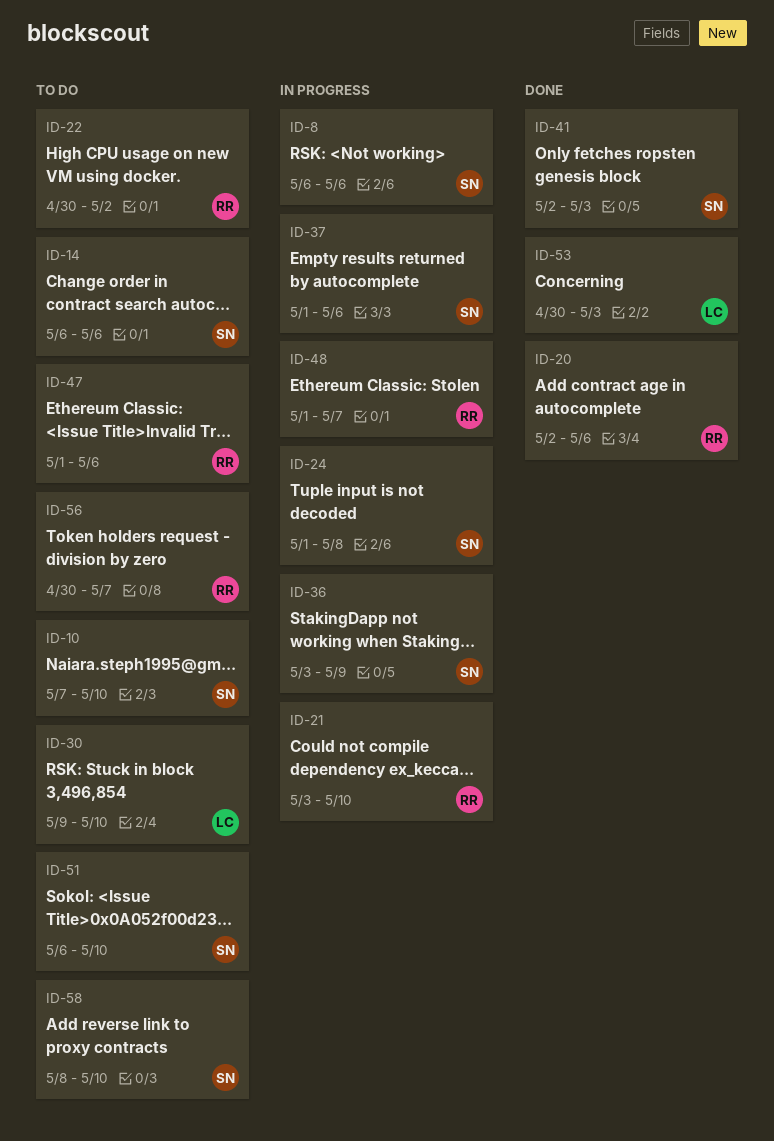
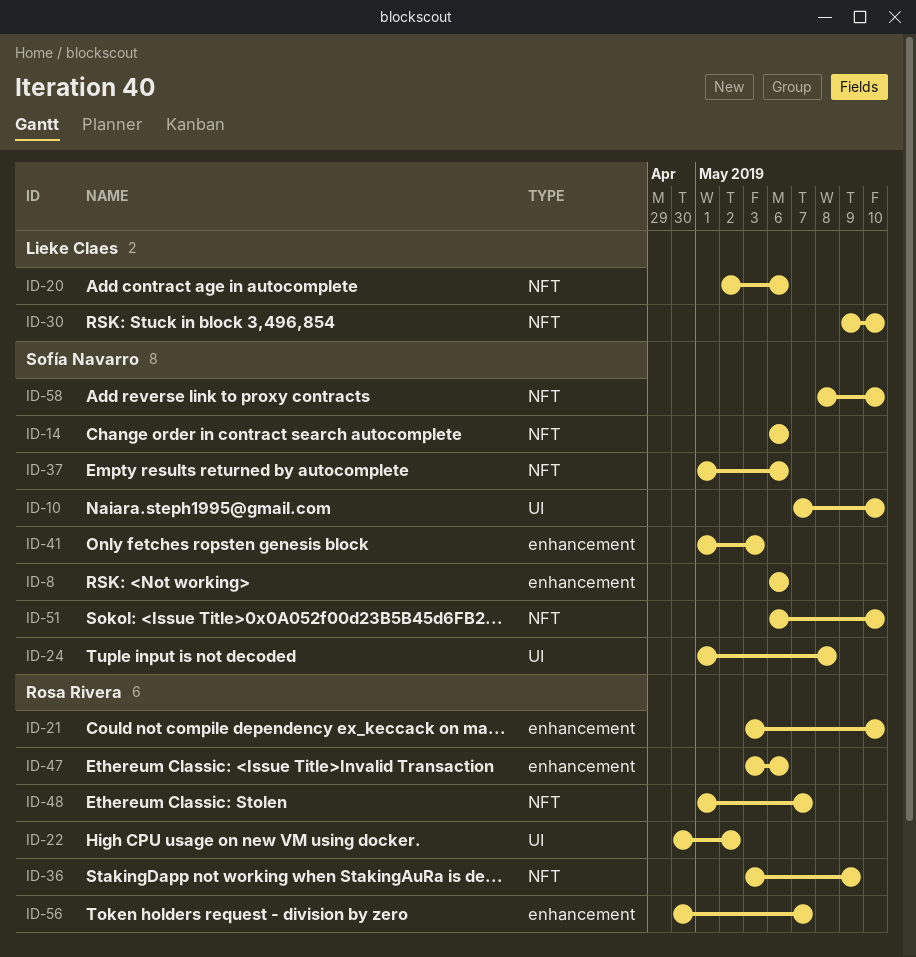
ID-20, owner: Rosa Rivera -> Lieke Claes
ID-36, owner: Sofía Navarro -> Rosa Rivera
ID-41, start: May 2 -> May 1
ID-47, start: May 1 -> May 3
ID-53: present -> none

